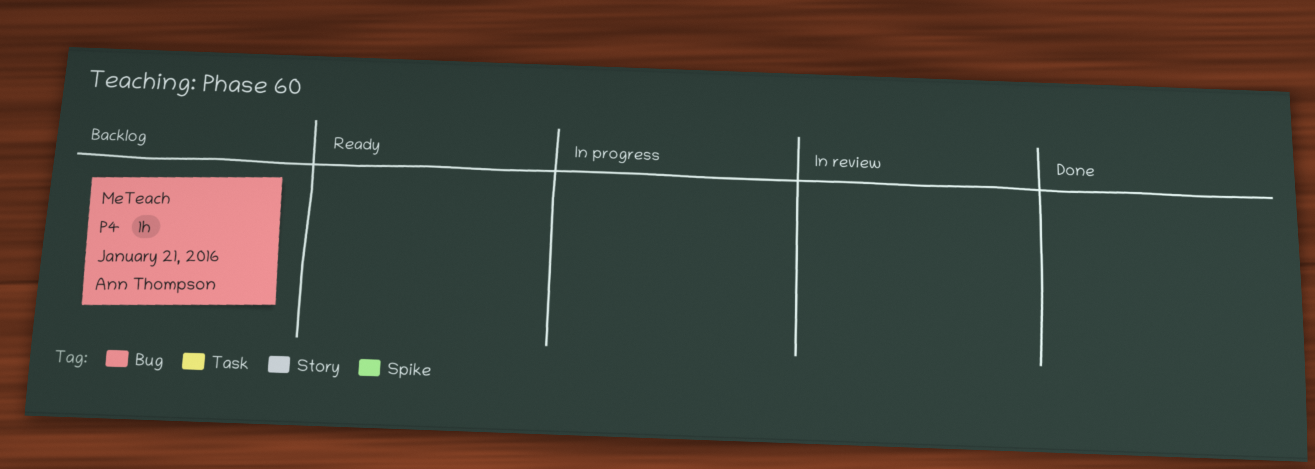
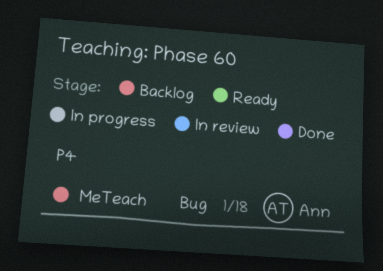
MeTeach, due: Jan 21 -> Jan 18

